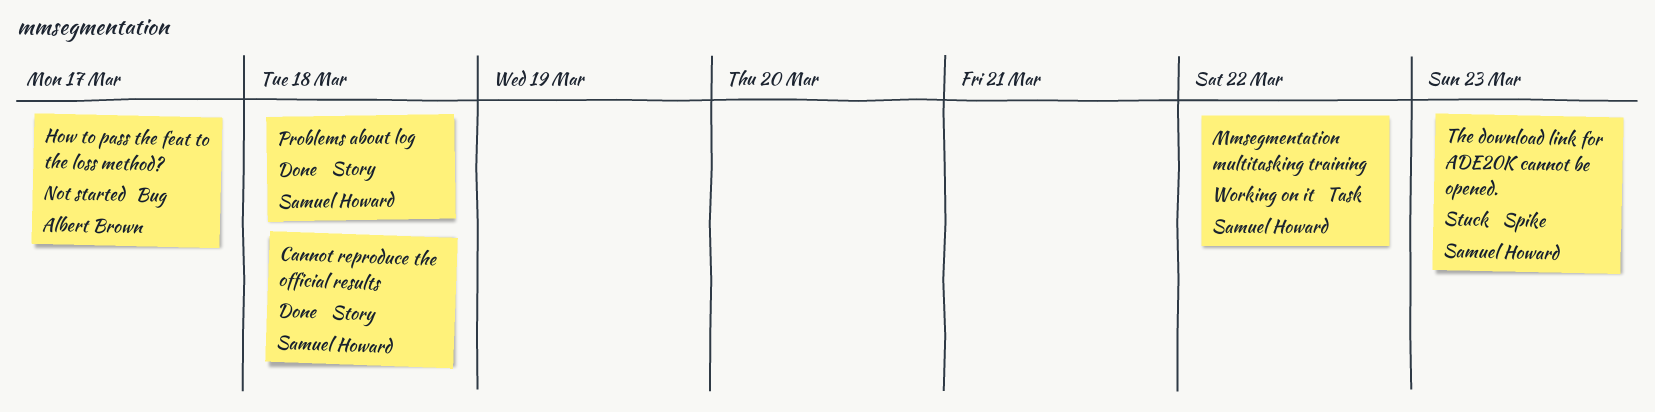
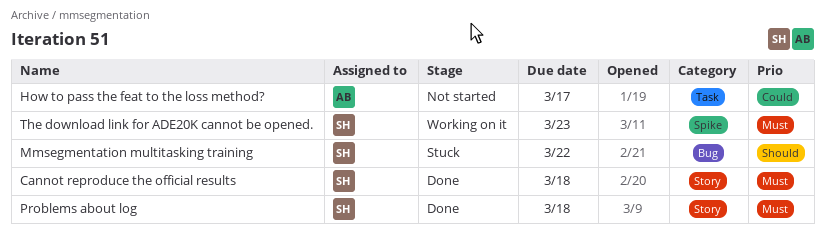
How to pass the feat to the loss method?, label: Bug -> Task
Mmsegmentation multitasking training, status: Working on it -> Stuck
Mmsegmentation multitasking training, label: Task -> Bug
The download link for ADE20K cannot be opened., status: Stuck -> Working on it

